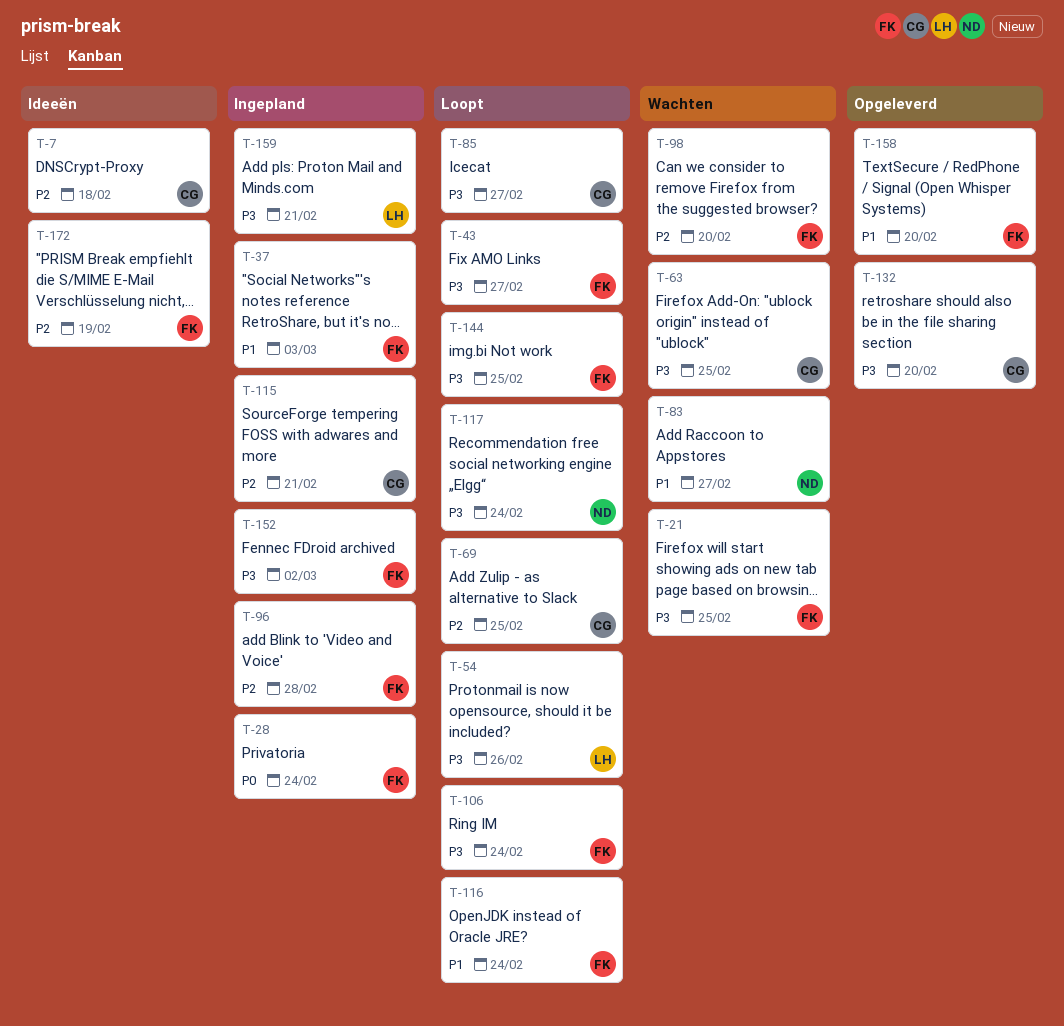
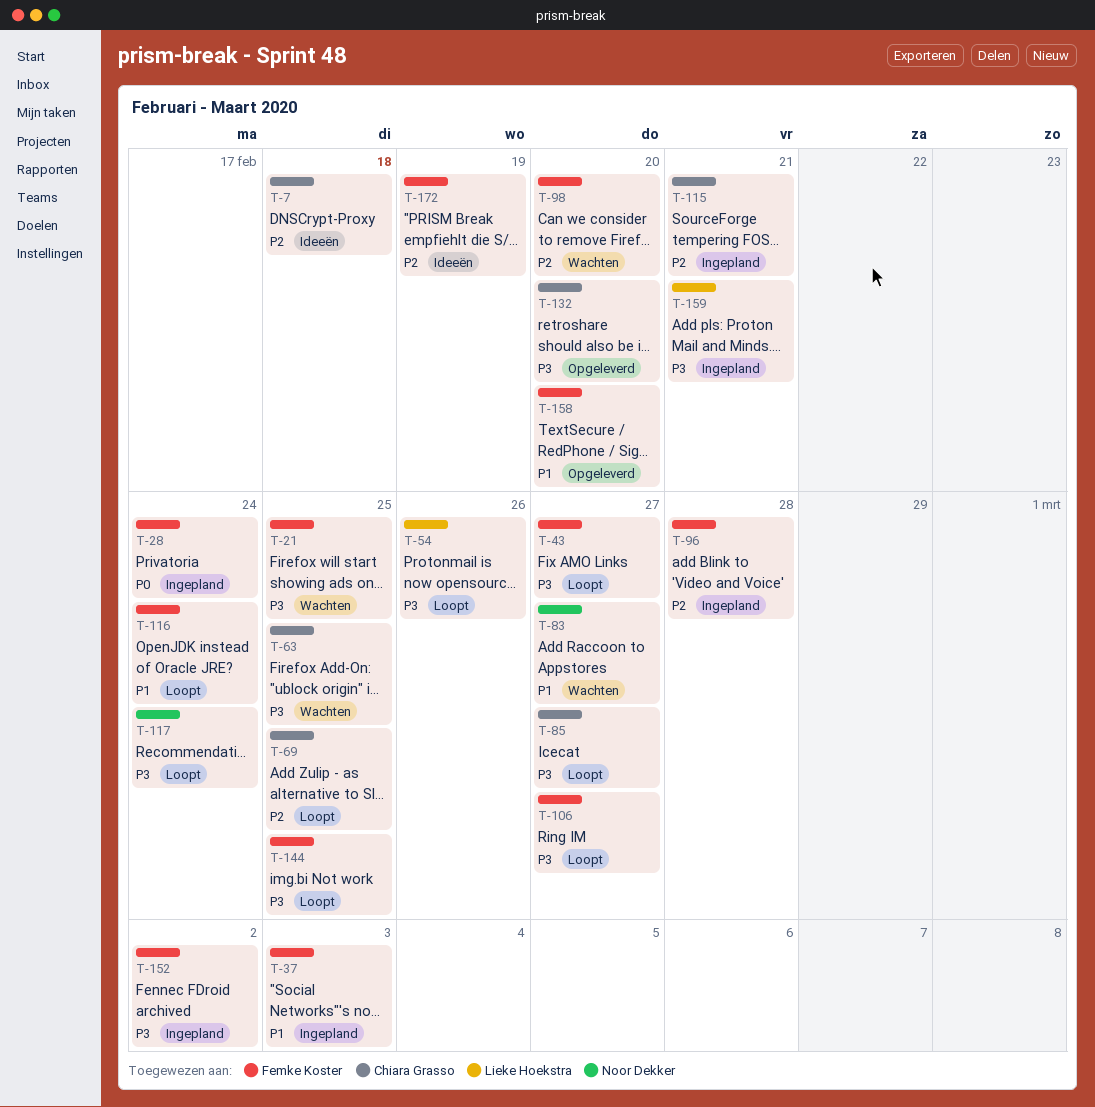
T-106, due: Feb 24 -> Feb 27

